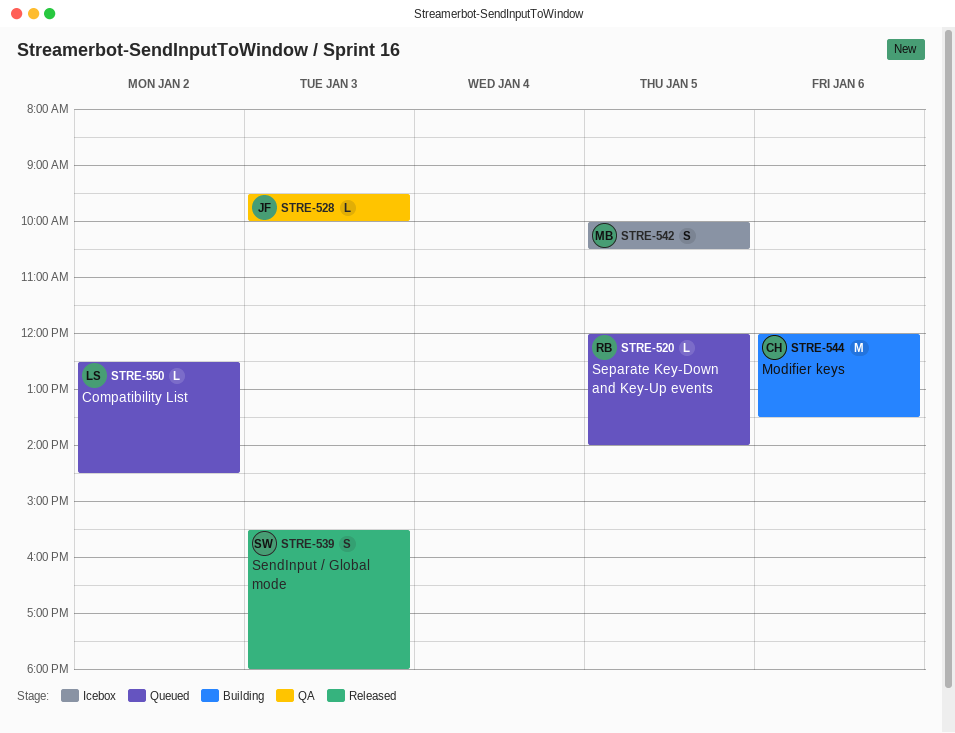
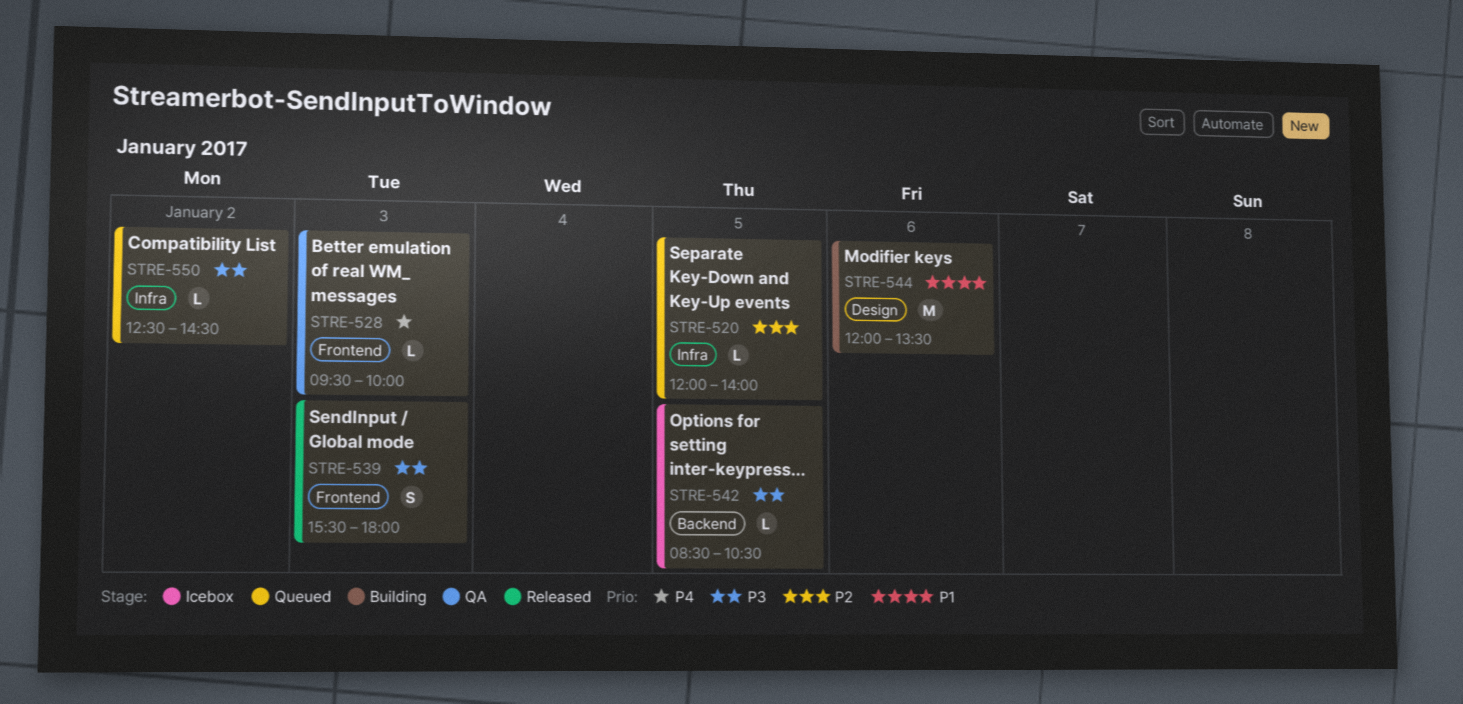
STRE-542, estimate: S -> L
STRE-542, begins: 10:00 -> 08:30

